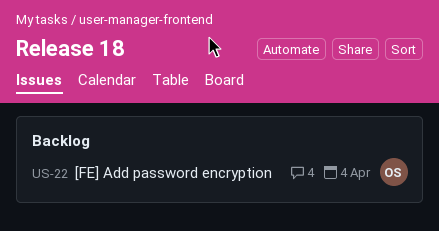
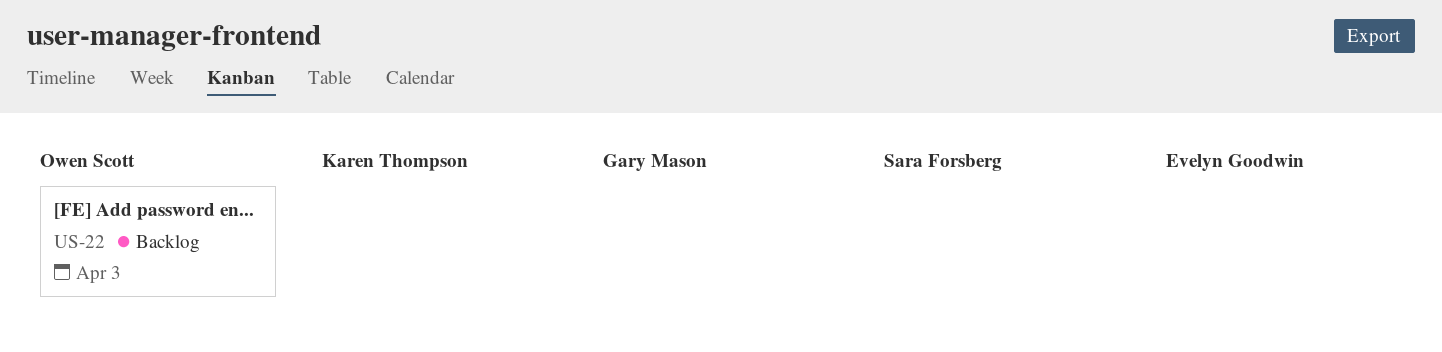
US-22, due: Apr 4 -> Apr 3

